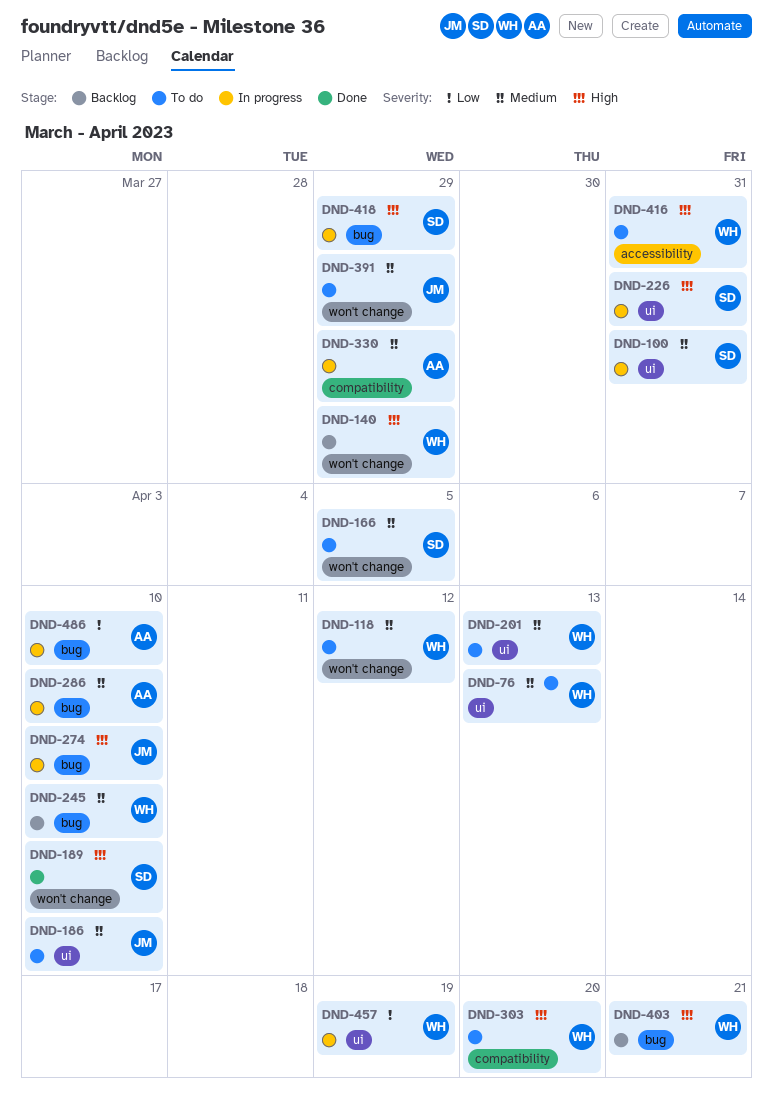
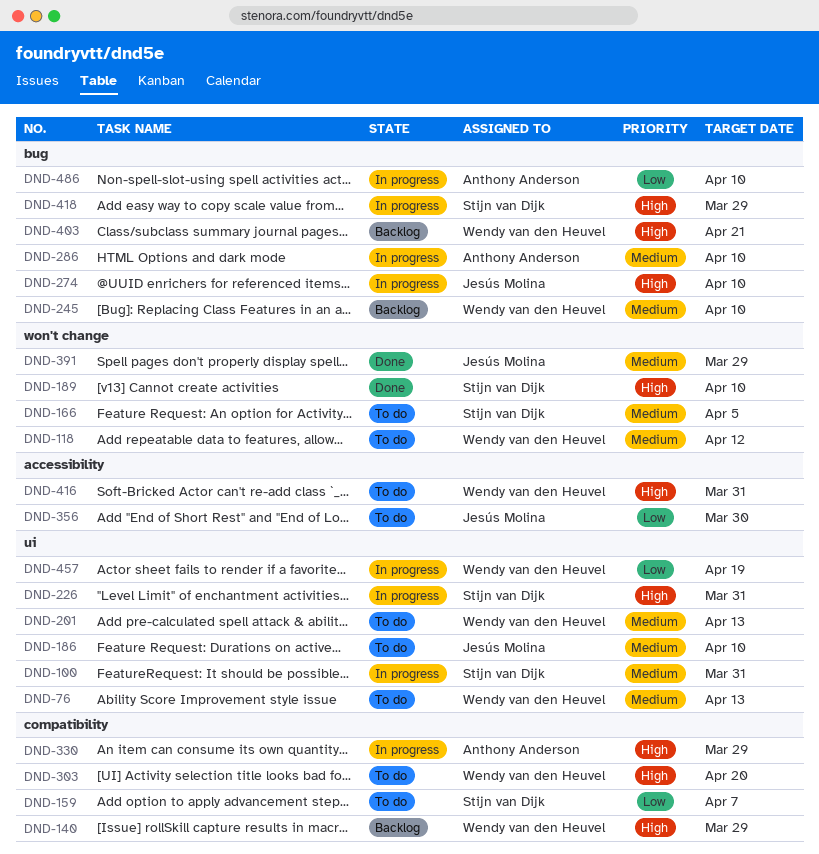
DND-140, label: won't change -> compatibility
DND-159: none -> present
DND-330, priority: Medium -> High
DND-356: none -> present
DND-391, status: To do -> Done

